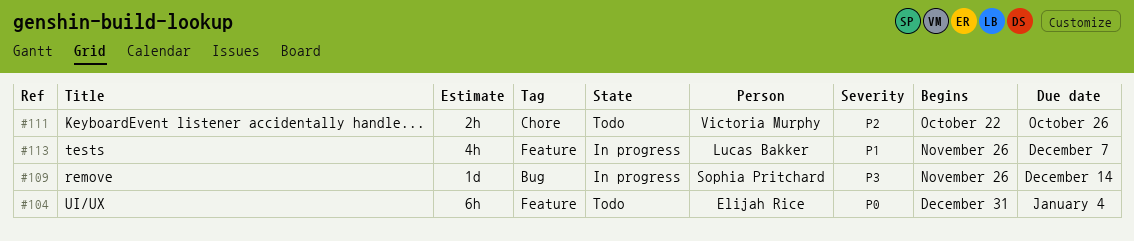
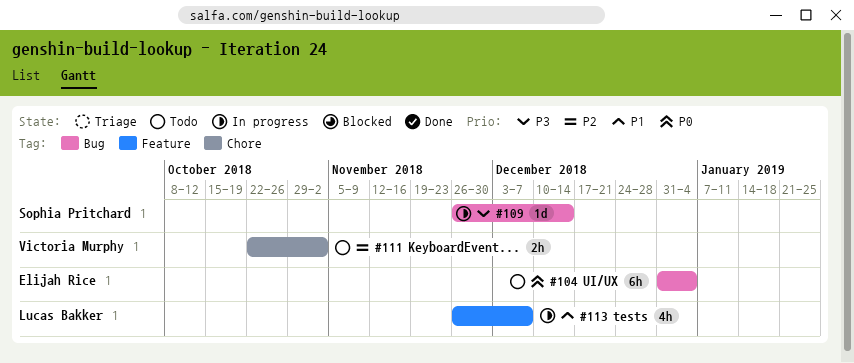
#104, label: Feature -> Bug
#111, due: Oct 26 -> Nov 2

